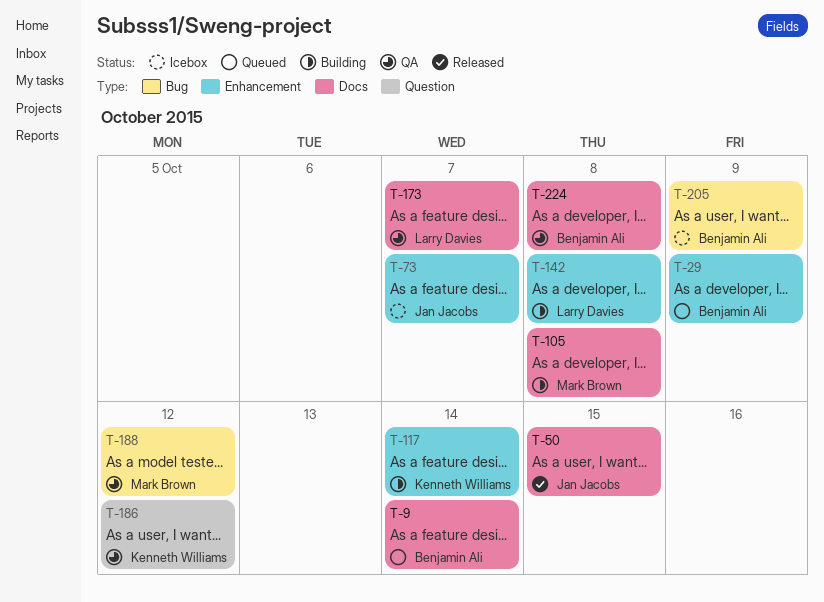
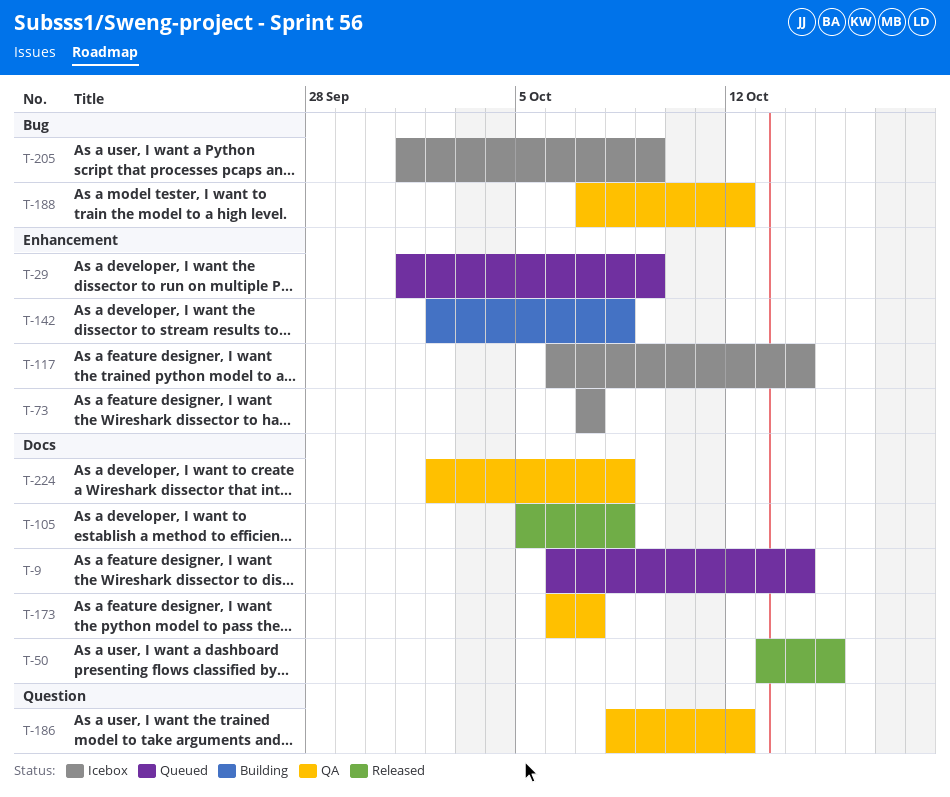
T-105, status: Building -> Released
T-117, status: Building -> Icebox

